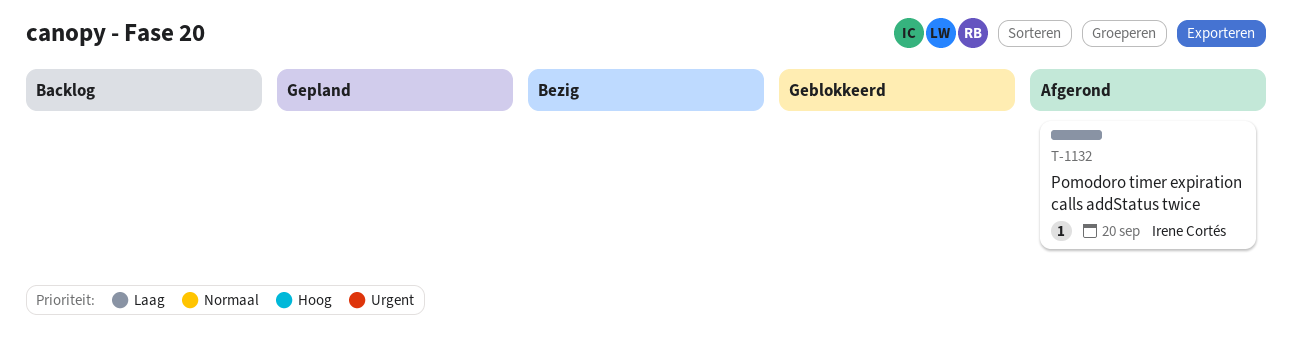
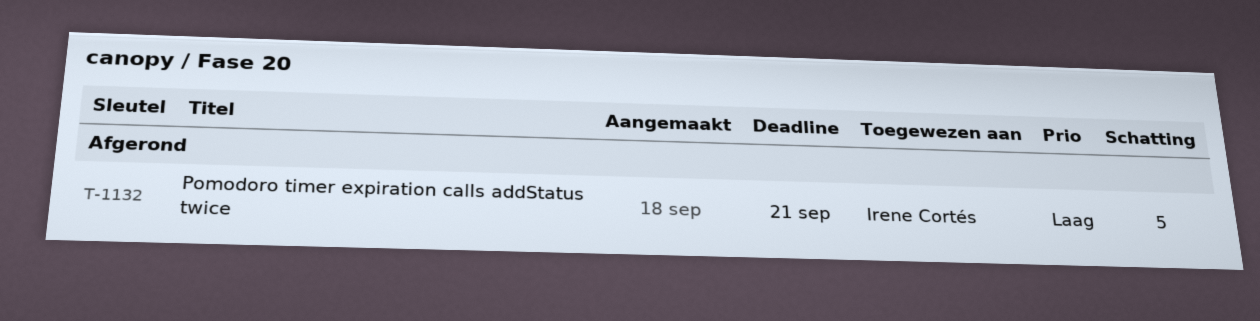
T-1132, estimate: 1 -> 5
T-1132, due: Sep 20 -> Sep 21

